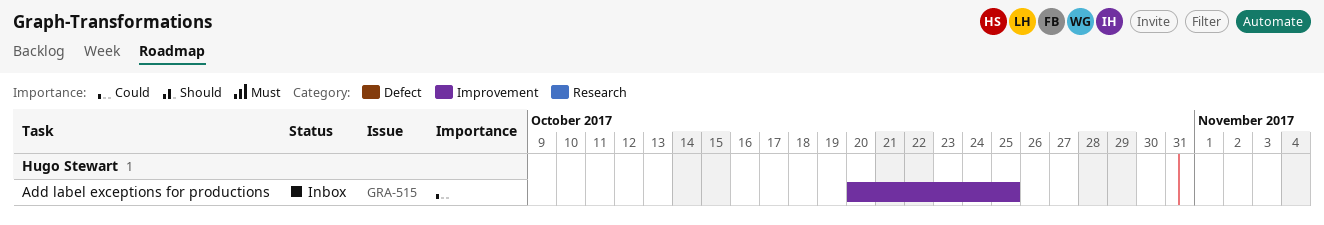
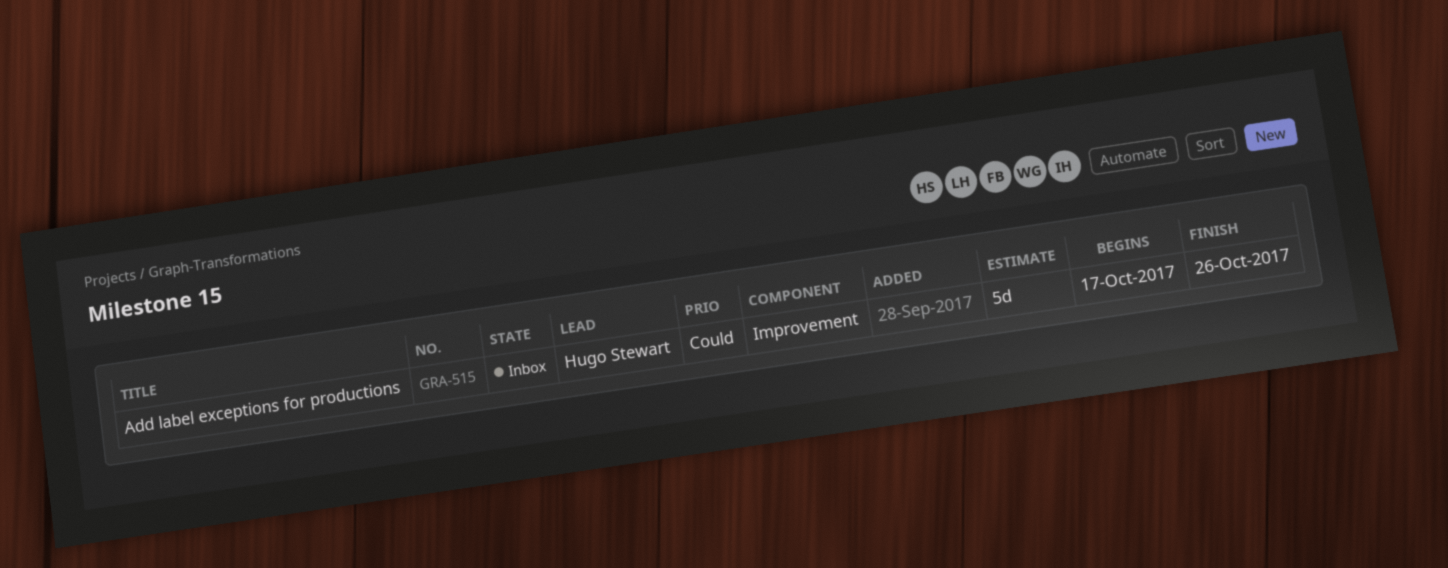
GRA-515, start: Oct 20 -> Oct 17
GRA-515, due: Oct 25 -> Oct 26

